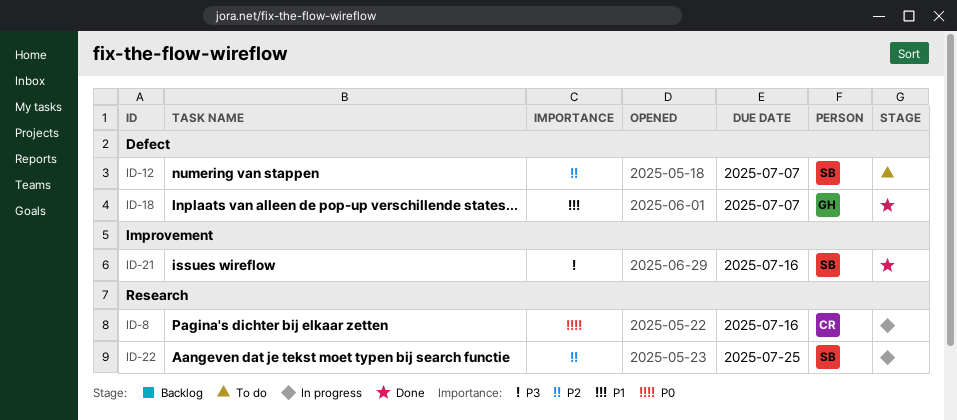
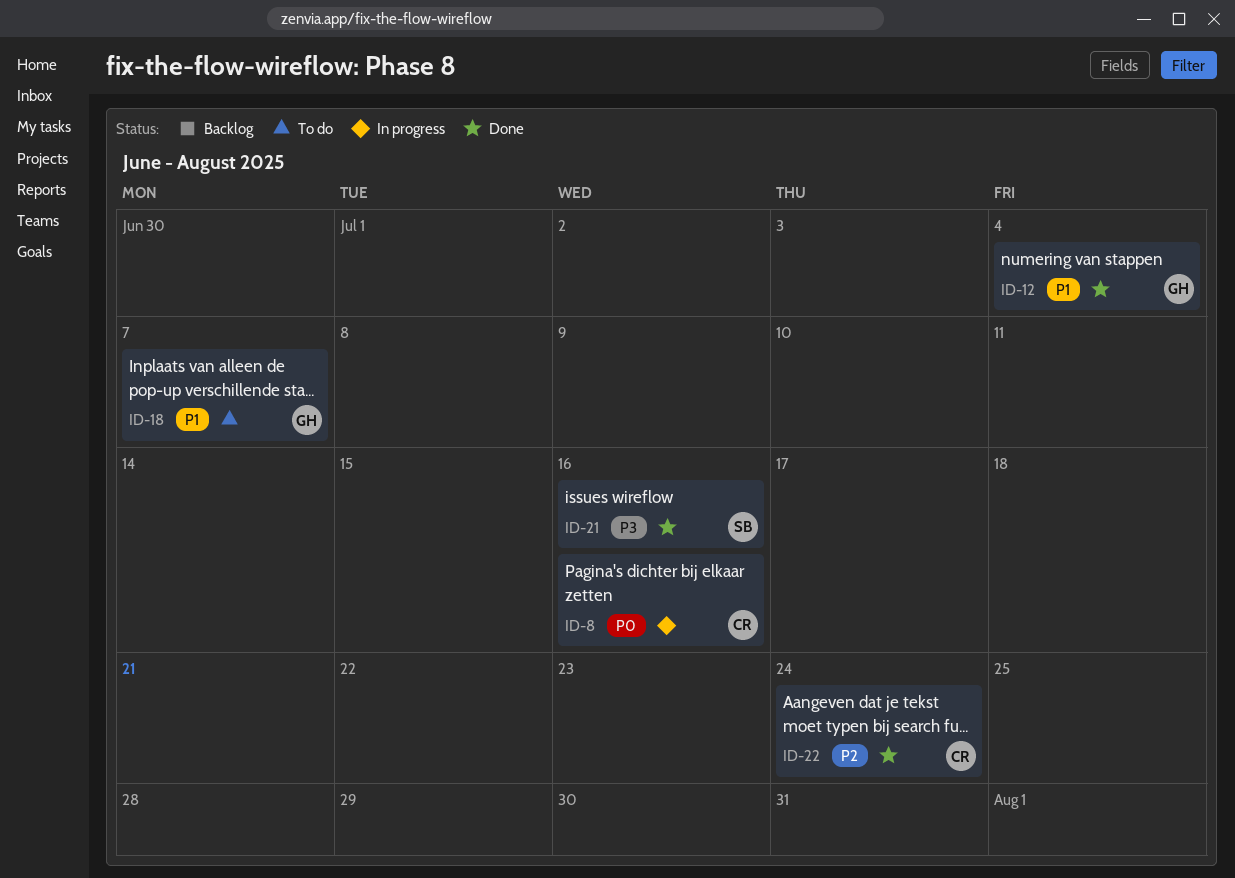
ID-12, status: To do -> Done
ID-12, owner: SB -> GH
ID-12, priority: P2 -> P1
ID-12, due: Jul 7 -> Jul 4
ID-18, status: Done -> To do
ID-22, status: In progress -> Done
ID-22, owner: SB -> CR
ID-22, due: Jul 25 -> Jul 24

